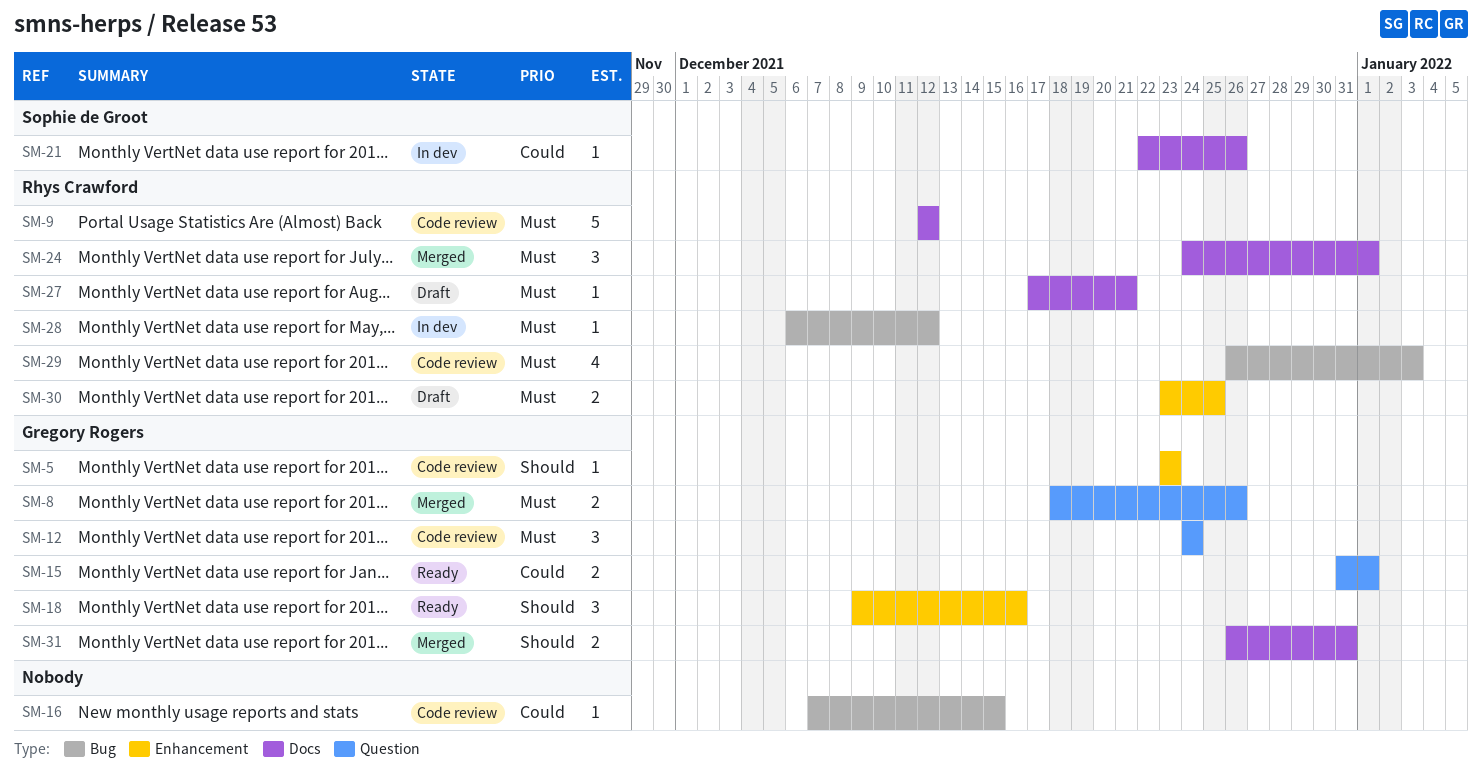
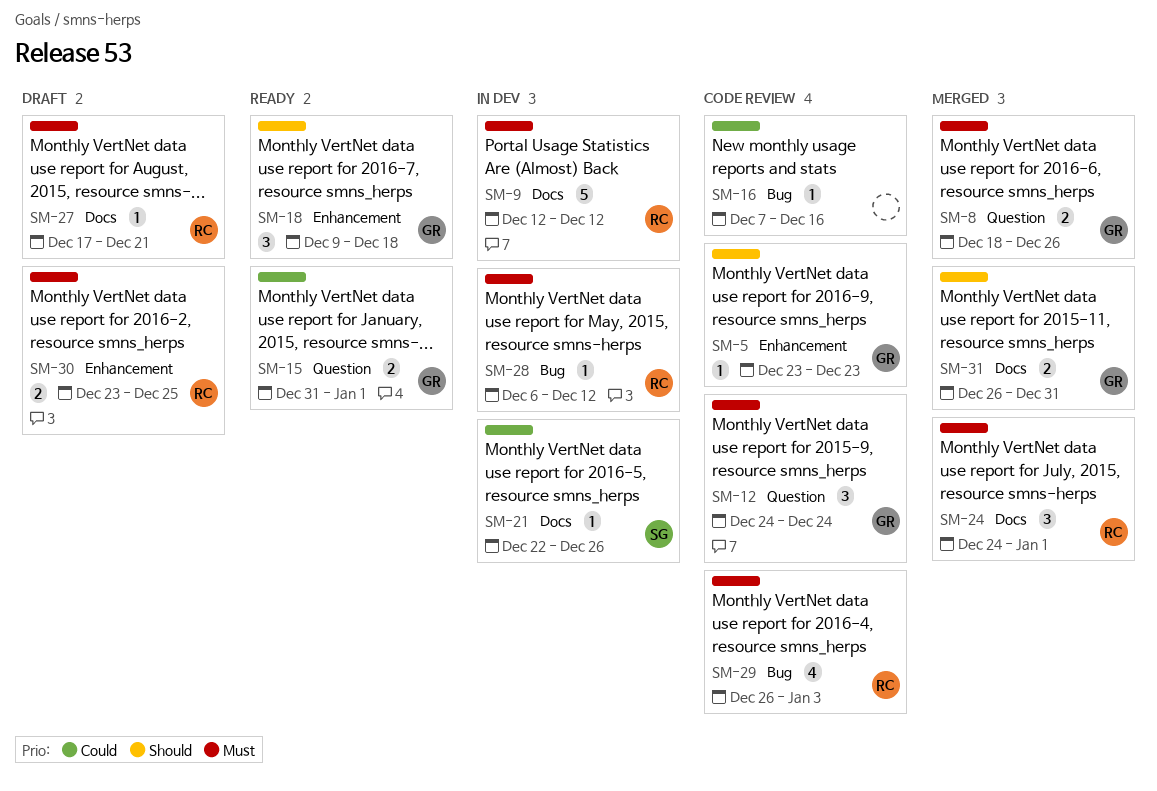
SM-9, status: Code review -> In dev
SM-16, due: Dec 15 -> Dec 16
SM-18, due: Dec 16 -> Dec 18

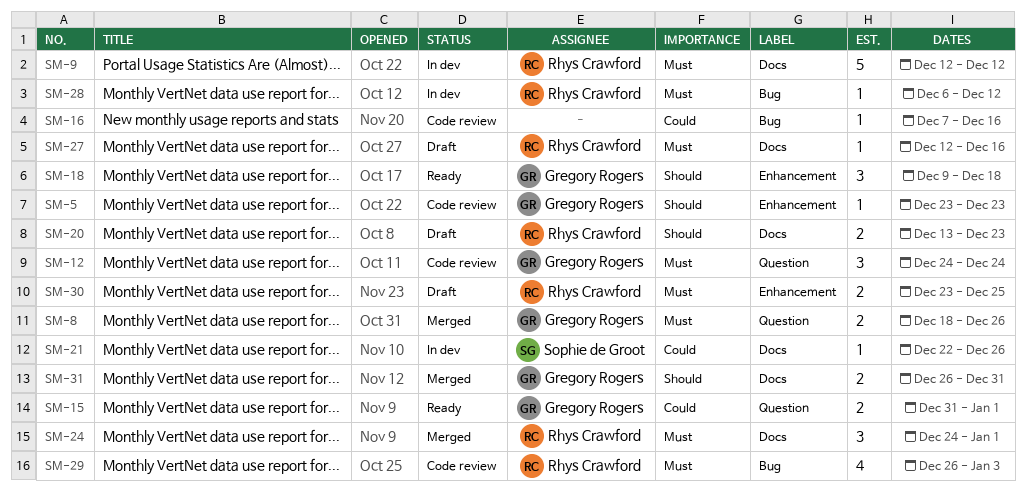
SM-20: none -> present
SM-27, start: Dec 17 -> Dec 12
SM-27, due: Dec 21 -> Dec 16

